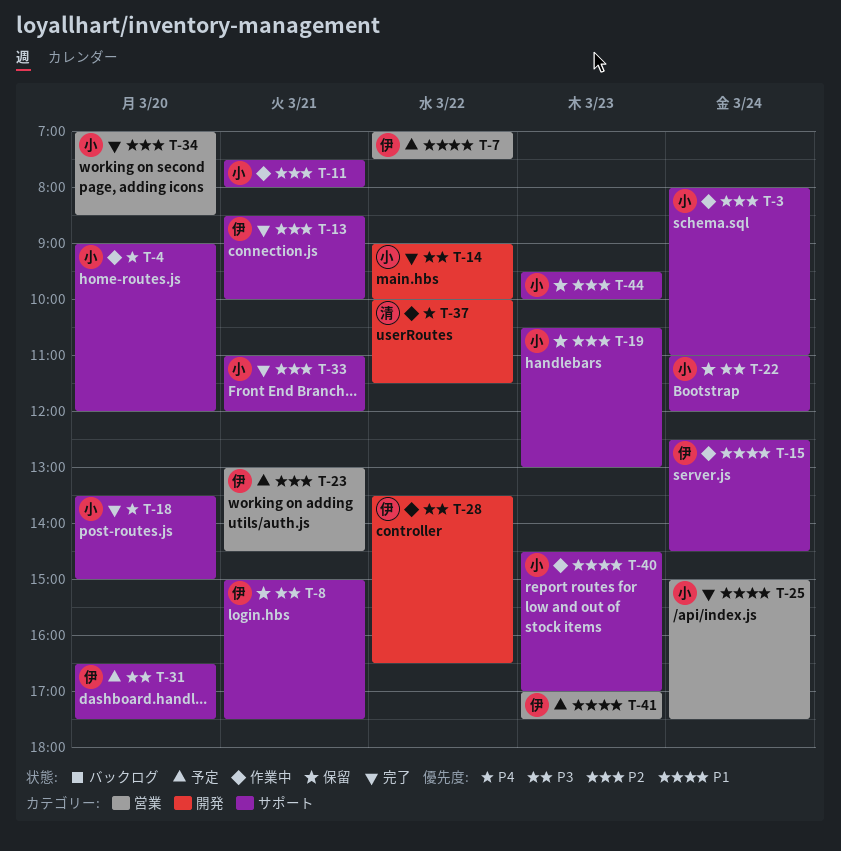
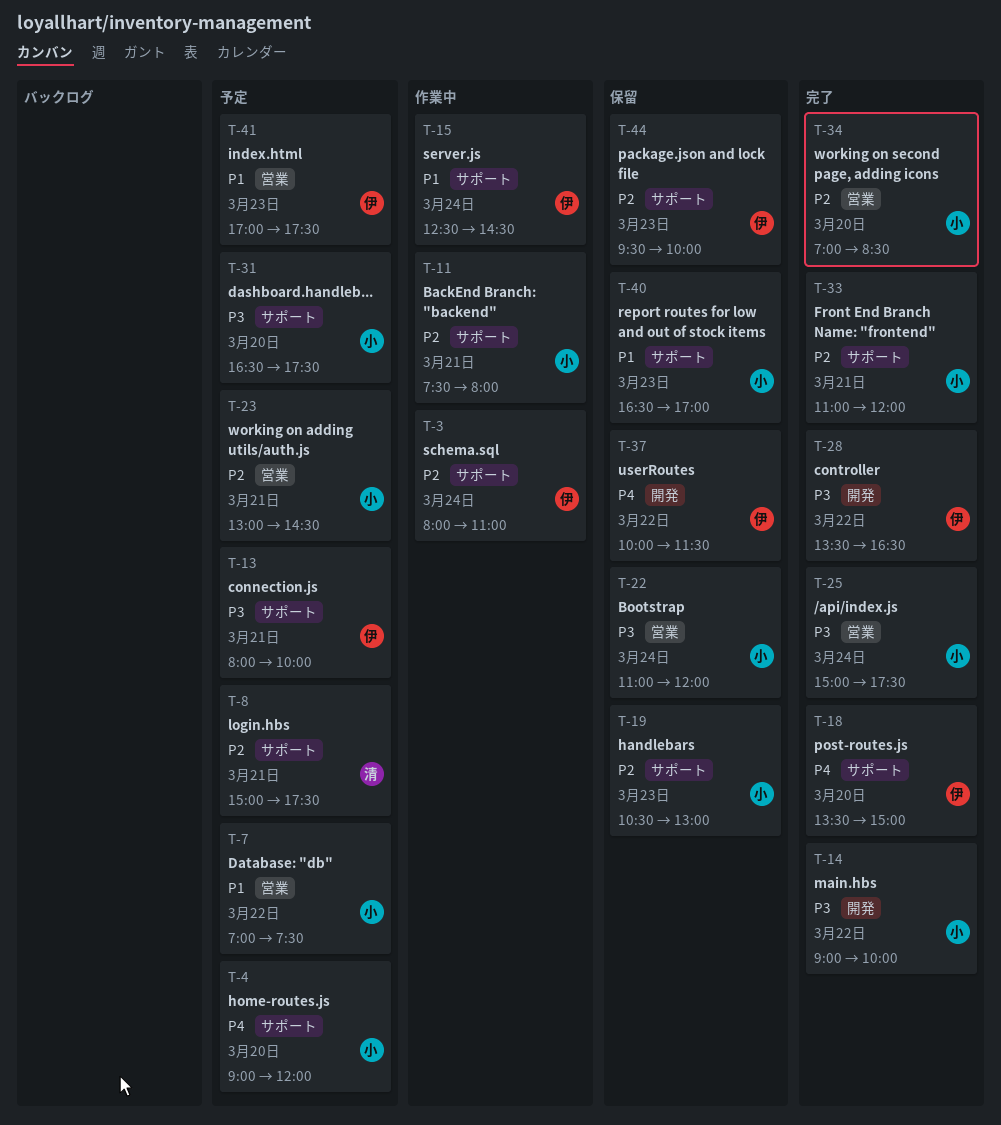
T-3, owner: 小 -> 伊
T-4, status: 作業中 -> 予定
T-7, owner: 伊 -> 小
T-8, status: 保留 -> 予定
T-8, owner: 伊 -> 清
T-8, priority: P3 -> P2
T-13, status: 完了 -> 予定
T-13, priority: P2 -> P3
T-13, begins: 08:30 -> 08:00
T-18, owner: 小 -> 伊
T-22, label: サポート -> 営業
T-23, owner: 伊 -> 小
T-25, priority: P1 -> P3
T-28, status: 作業中 -> 完了
T-31, owner: 伊 -> 小
T-37, status: 作業中 -> 保留
T-37, owner: 清 -> 伊
T-40, status: 作業中 -> 保留
T-40, begins: 14:30 -> 16:30
T-44, owner: 小 -> 伊

